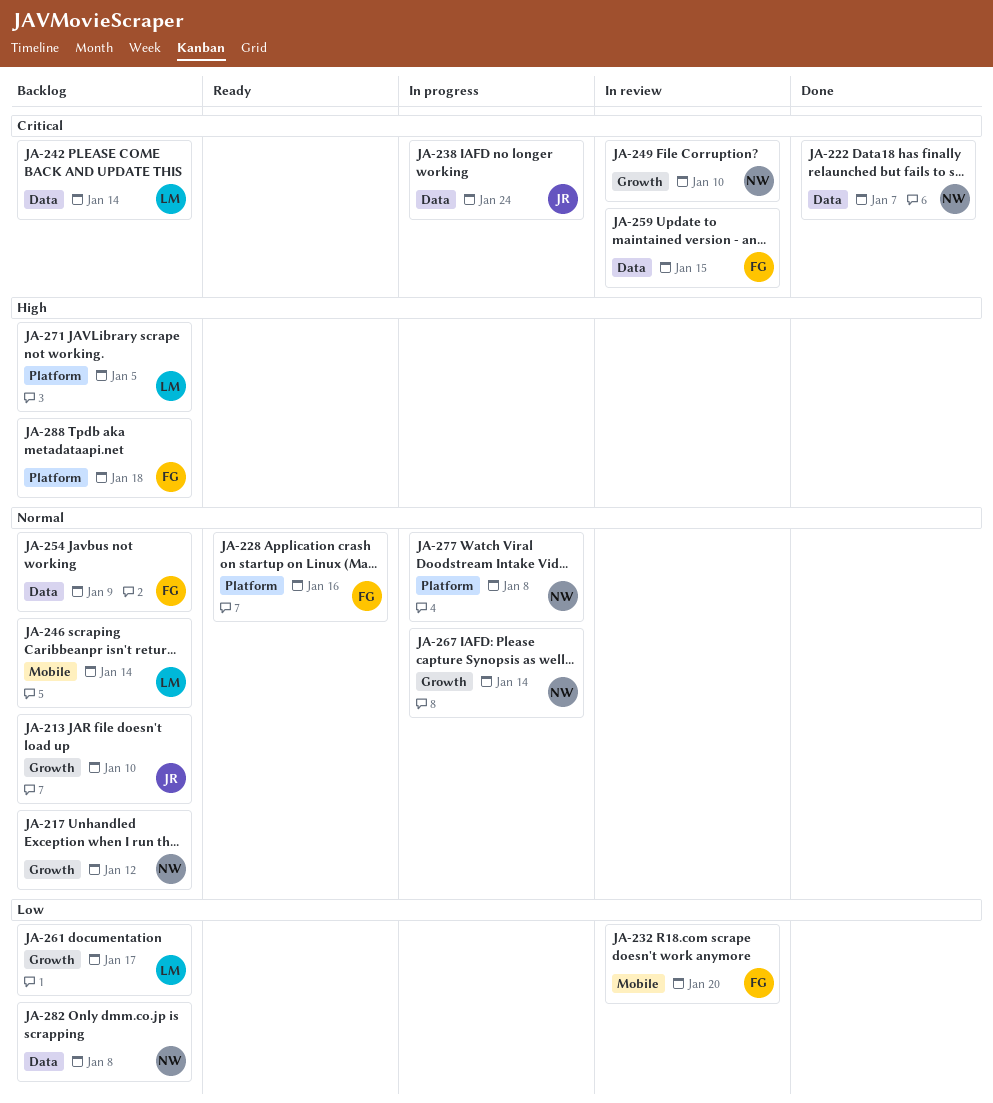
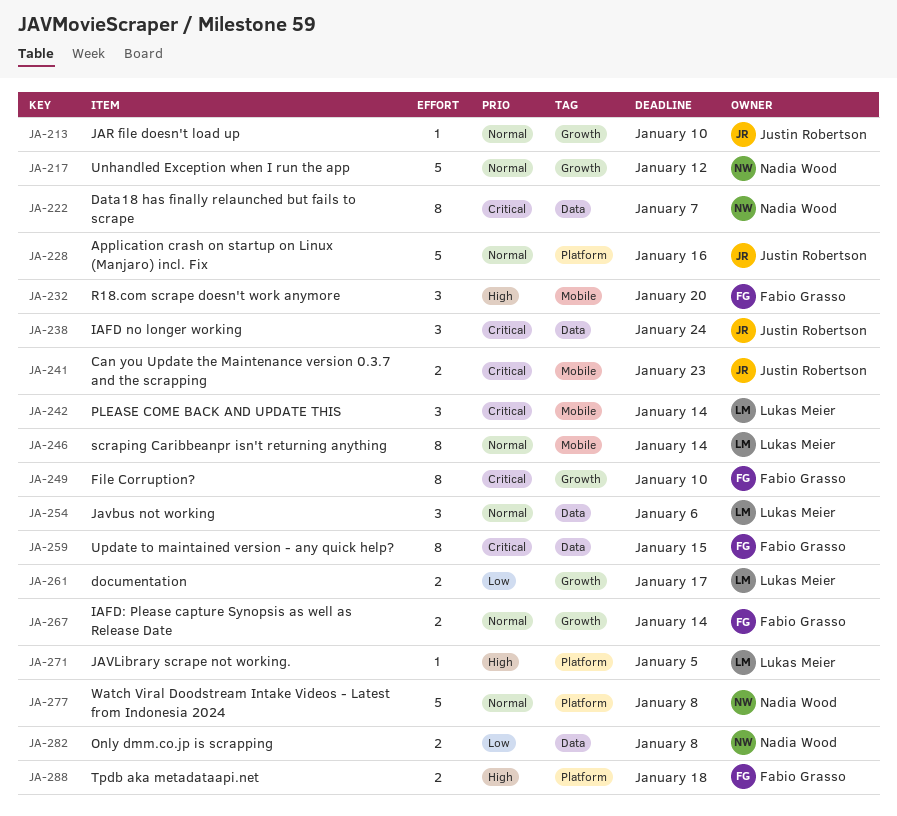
JA-228, owner: Fabio Grasso -> Justin Robertson
JA-232, priority: Low -> High
JA-241: none -> present
JA-242, label: Data -> Mobile
JA-249, owner: Nadia Wood -> Fabio Grasso
JA-254, owner: Fabio Grasso -> Lukas Meier
JA-254, due: Jan 9 -> Jan 6
JA-267, owner: Nadia Wood -> Fabio Grasso

